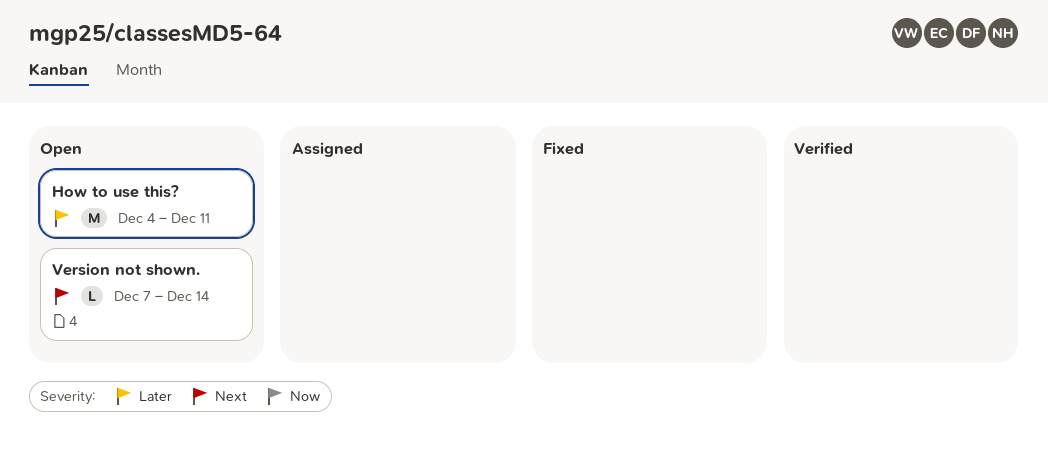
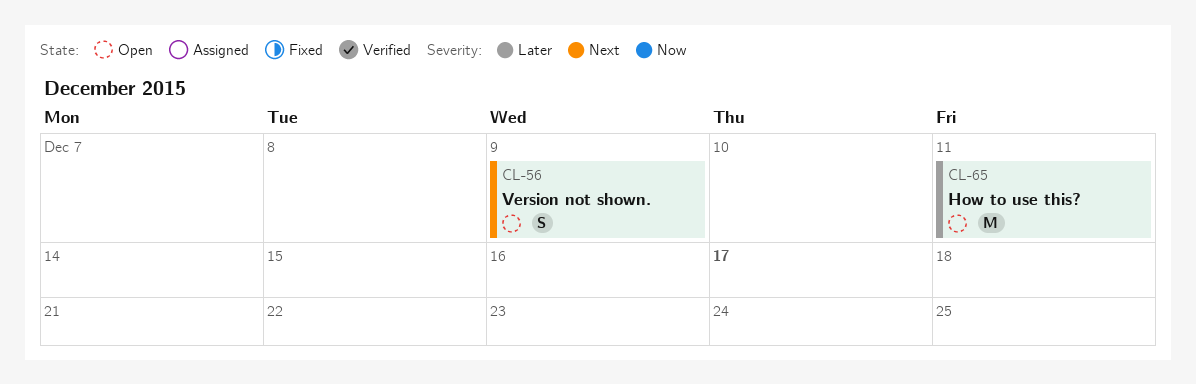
Version not shown., estimate: L -> S
Version not shown., due: Dec 14 -> Dec 9

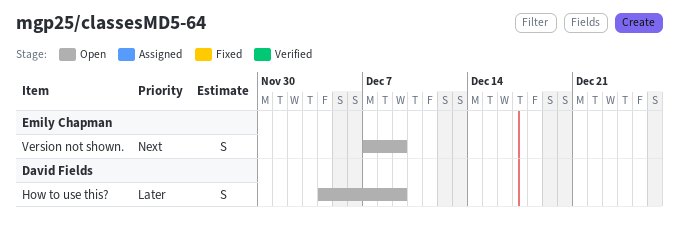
How to use this?, estimate: M -> S
How to use this?, due: Dec 11 -> Dec 9

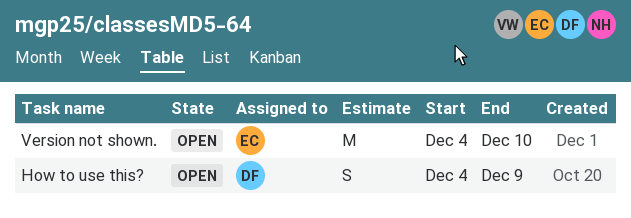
Version not shown., estimate: S -> M
Version not shown., start: Dec 7 -> Dec 4
Version not shown., due: Dec 9 -> Dec 10

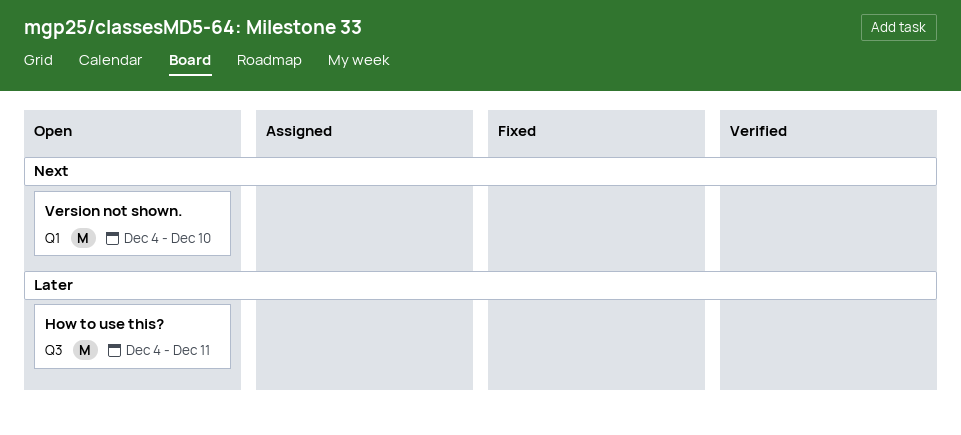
How to use this?, estimate: S -> M
How to use this?, due: Dec 9 -> Dec 11

